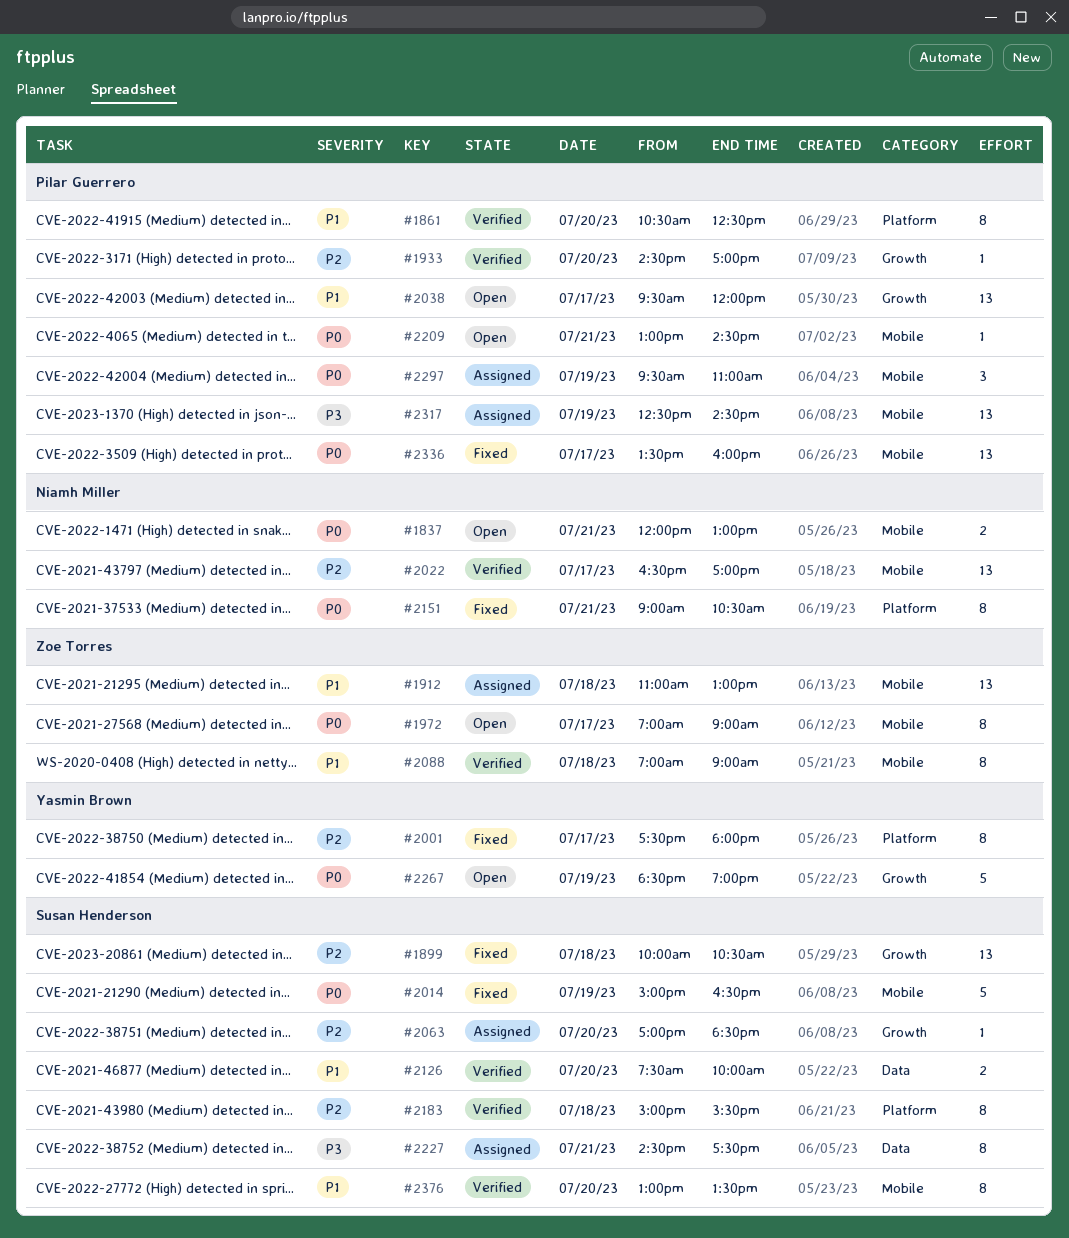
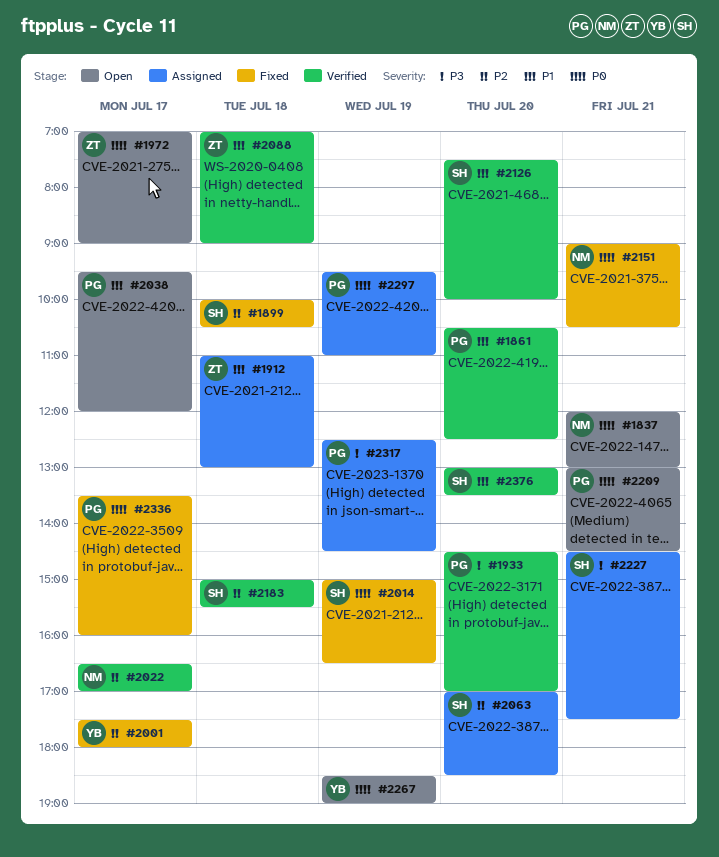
#1933, priority: P2 -> P3

